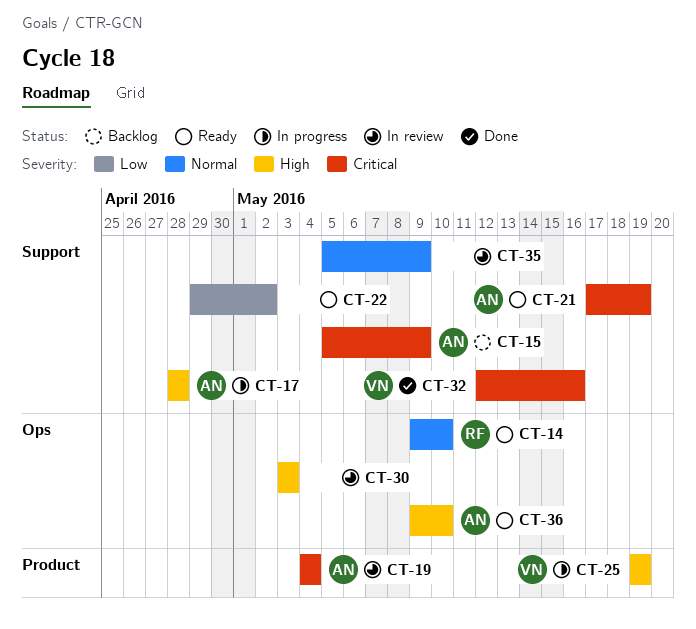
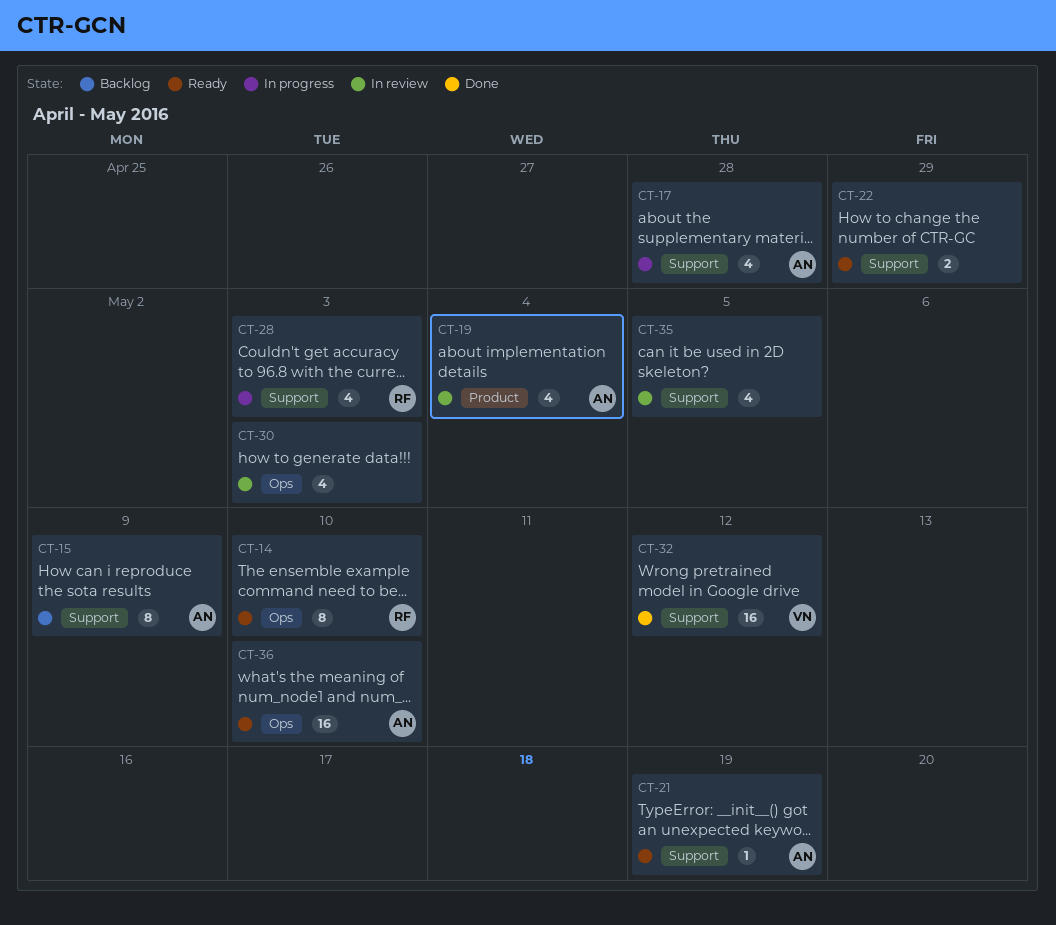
CT-22, due: May 2 -> Apr 29
CT-25: present -> none
CT-28: none -> present
CT-32, due: May 16 -> May 12
CT-35, due: May 9 -> May 5

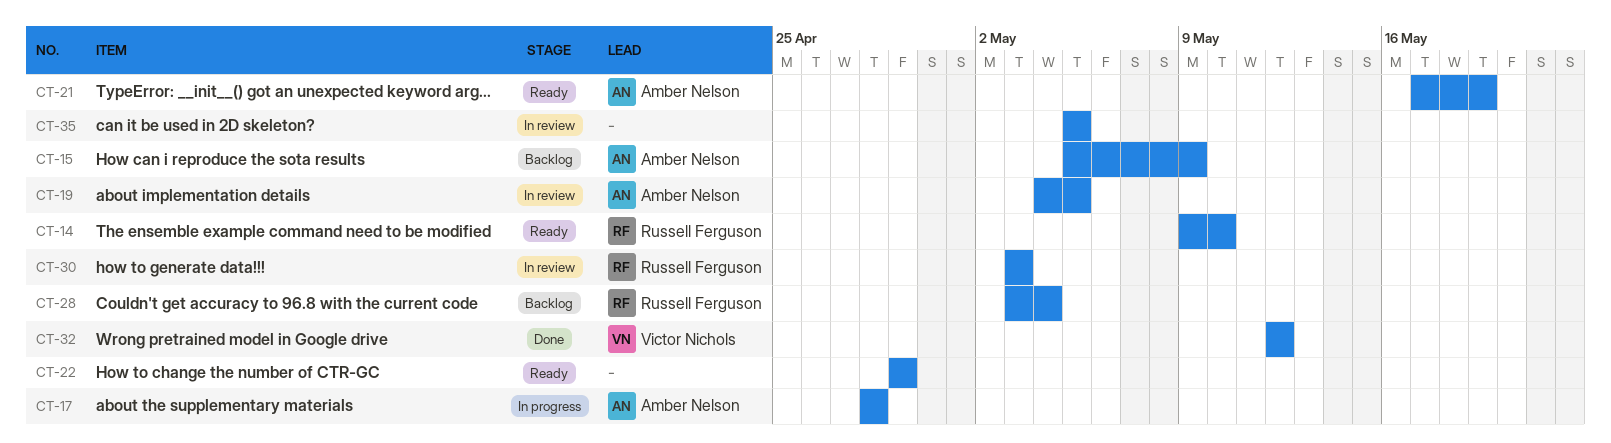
CT-19, due: May 4 -> May 5
CT-28, status: In progress -> Backlog
CT-28, due: May 3 -> May 4
CT-30, owner: none -> Russell Ferguson
CT-36: present -> none

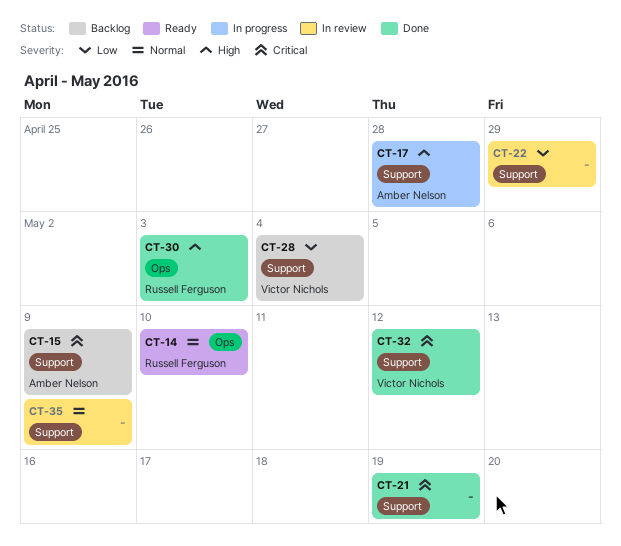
CT-19: present -> none
CT-21, status: Ready -> Done
CT-21, owner: Amber Nelson -> none
CT-22, status: Ready -> In review
CT-28, owner: Russell Ferguson -> Victor Nichols
CT-30, status: In review -> Done
CT-35, due: May 5 -> May 9

